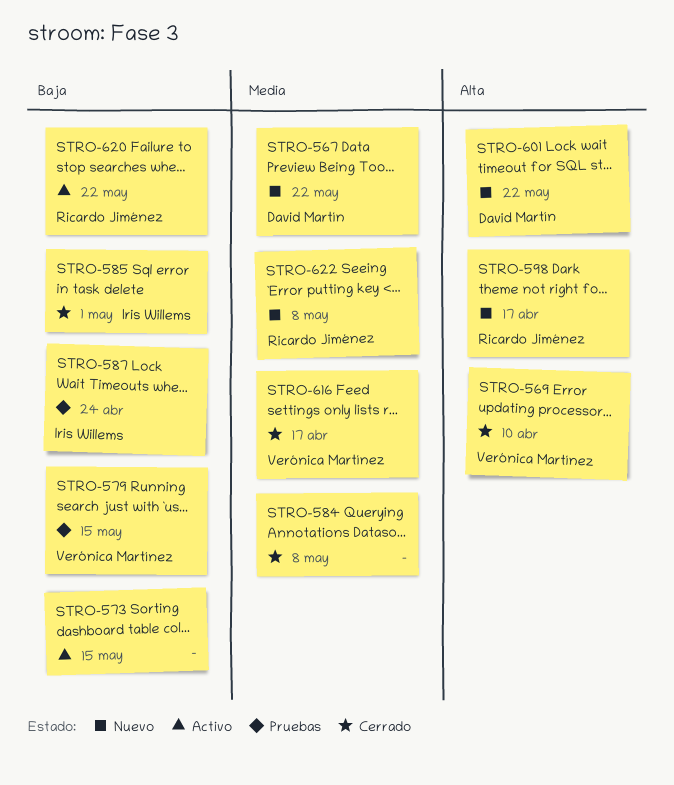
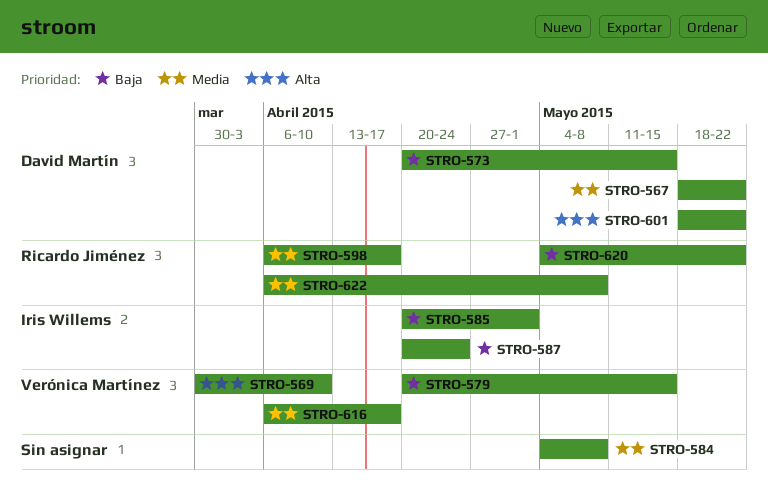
STRO-573, owner: none -> David Martín
STRO-598, priority: Alta -> Media

